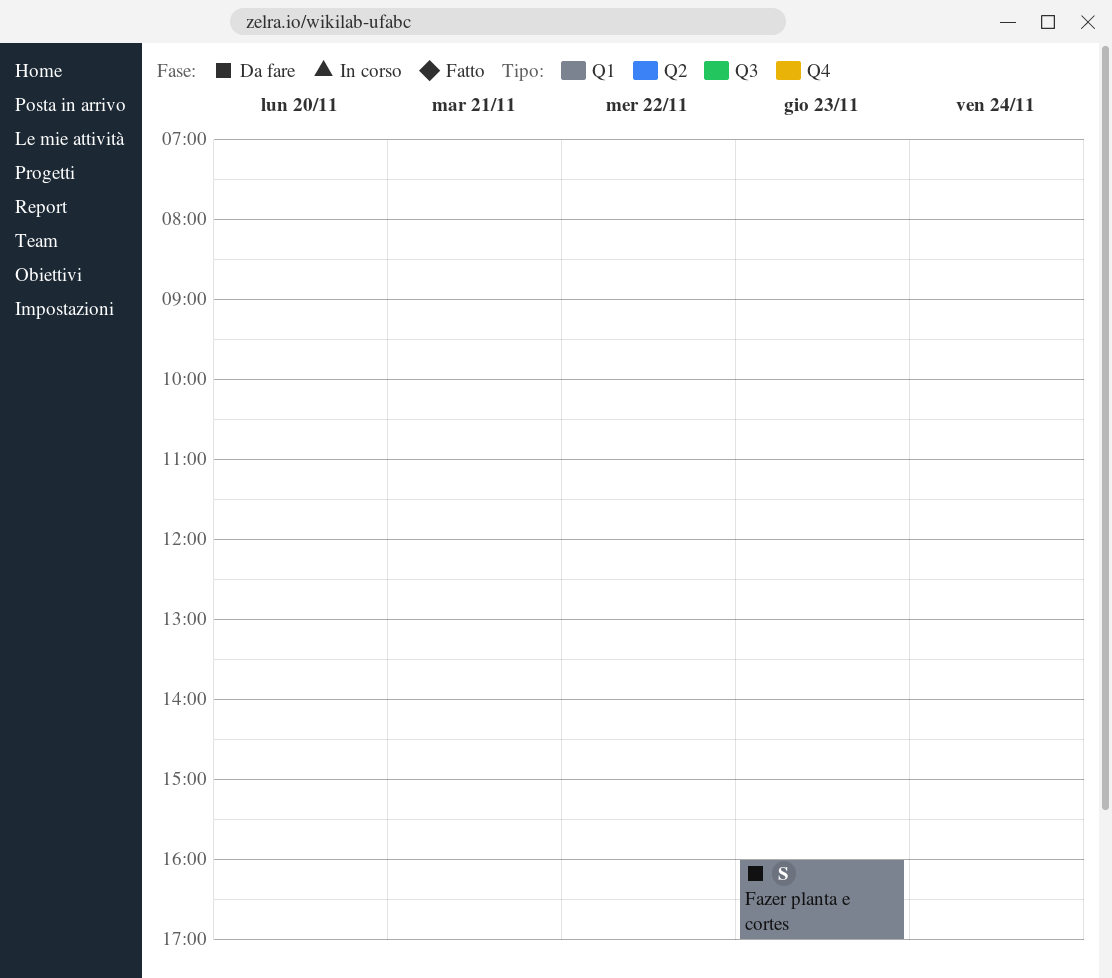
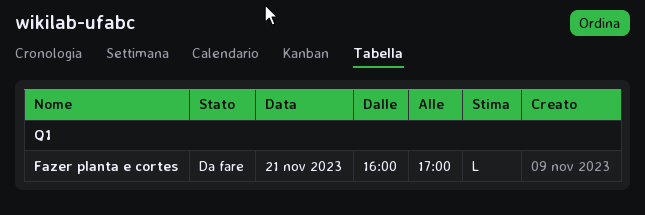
Fazer planta e cortes, estimate: S -> L
Fazer planta e cortes, day: Nov 23 -> Nov 21

